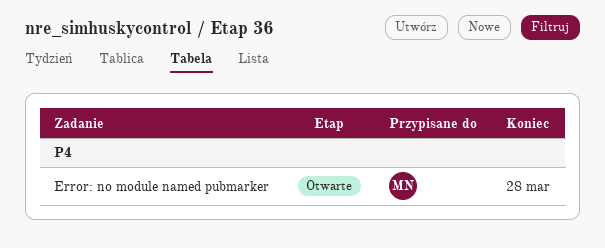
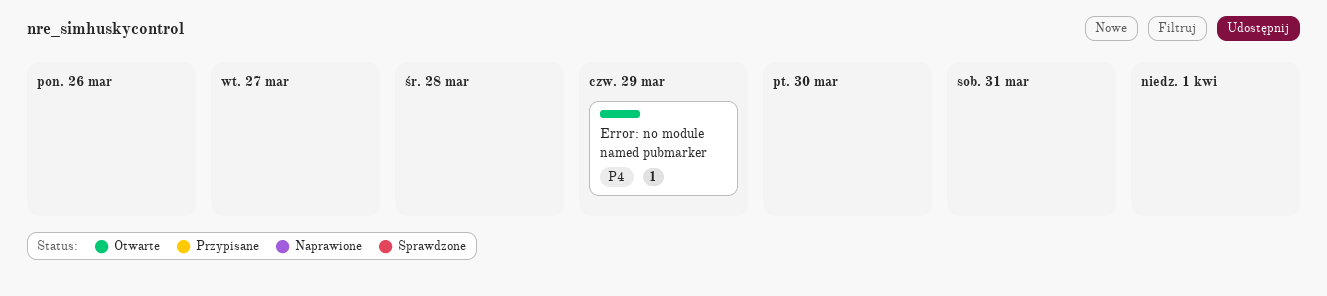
Error: no module named pubmarker, due: Mar 28 -> Mar 29

